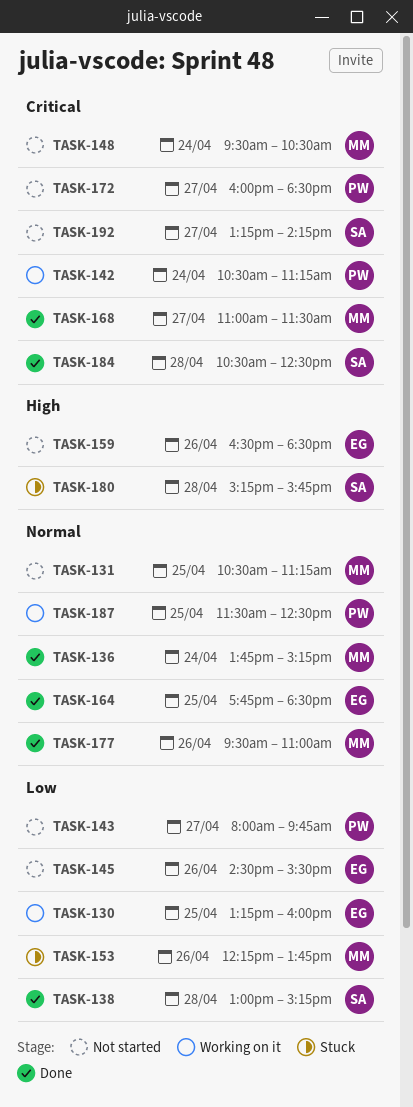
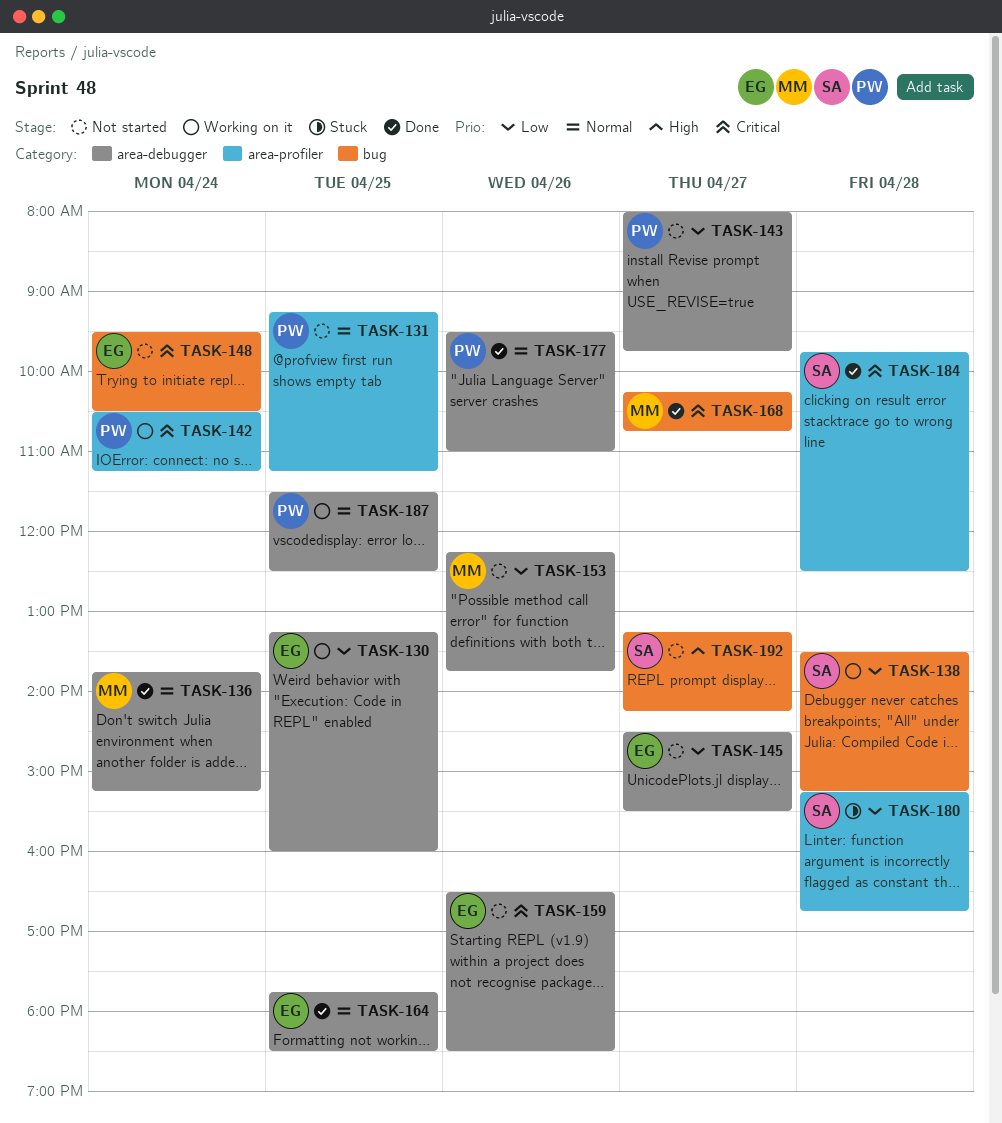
TASK-131, owner: MM -> PW
TASK-131, begins: 10:30 -> 09:15
TASK-138, status: Done -> Working on it
TASK-138, begins: 13:00 -> 13:30
TASK-145, day: Apr 26 -> Apr 27
TASK-148, owner: MM -> EG
TASK-153, status: Stuck -> Not started
TASK-159, priority: High -> Critical
TASK-168, begins: 11:00 -> 10:15
TASK-168, ends: 11:30 -> 10:45
TASK-172: present -> none
TASK-177, owner: MM -> PW
TASK-180, priority: High -> Low
TASK-180, ends: 15:45 -> 16:45
TASK-184, begins: 10:30 -> 09:45
TASK-192, priority: Critical -> High

